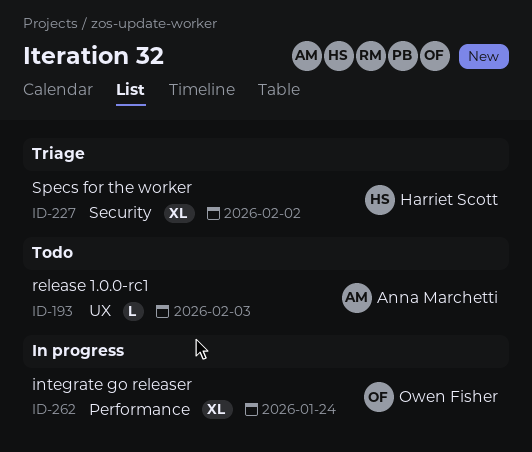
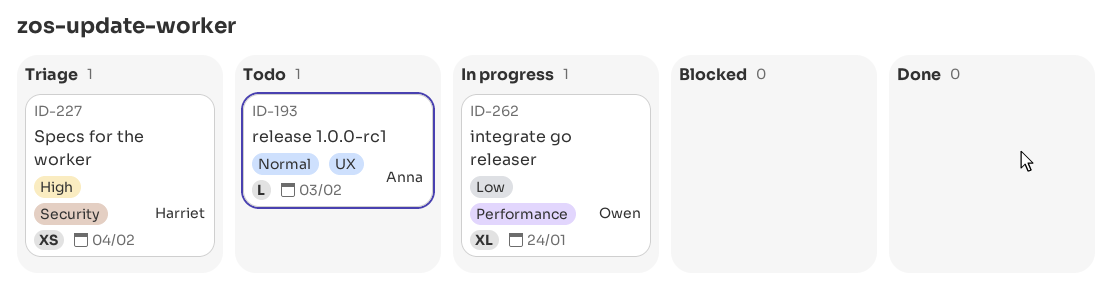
ID-227, estimate: XL -> XS
ID-227, due: Feb 2 -> Feb 4

